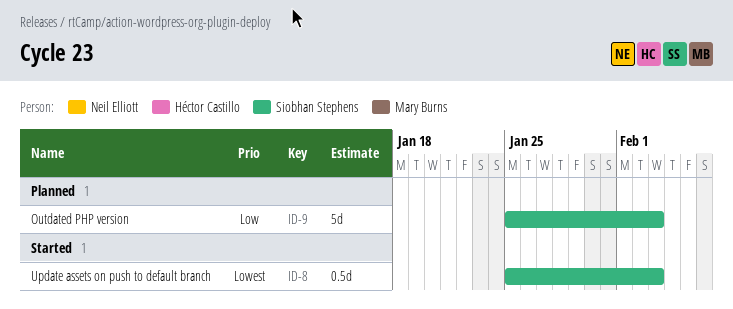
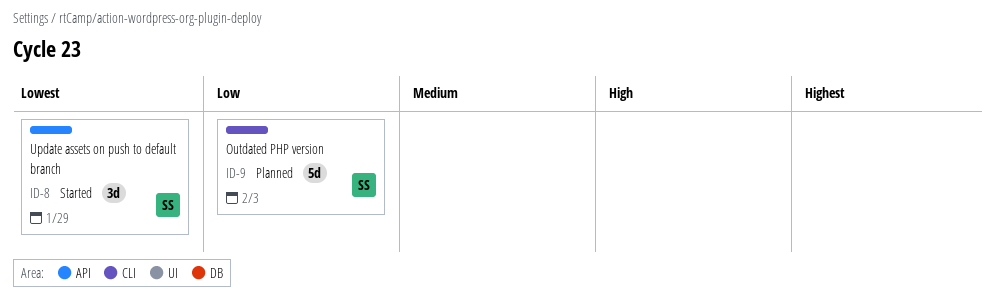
ID-8, estimate: 0.5d -> 3d
ID-8, due: Feb 3 -> Jan 29

